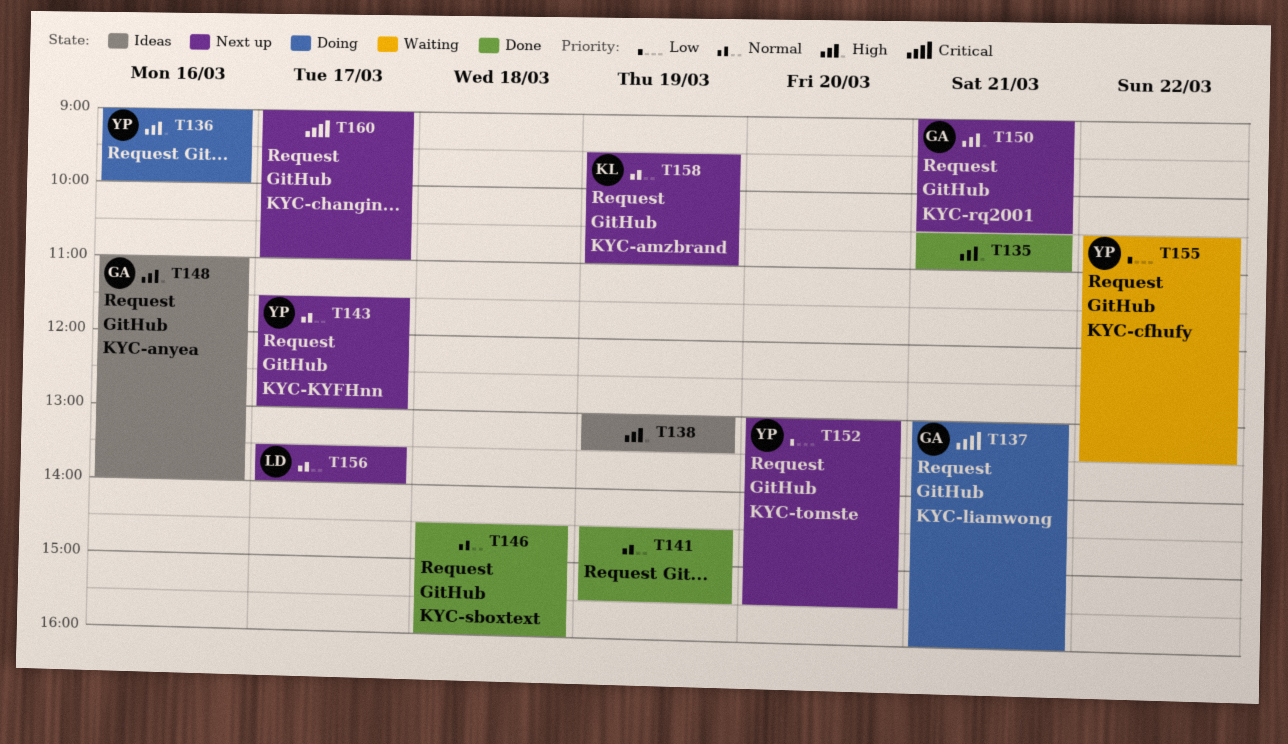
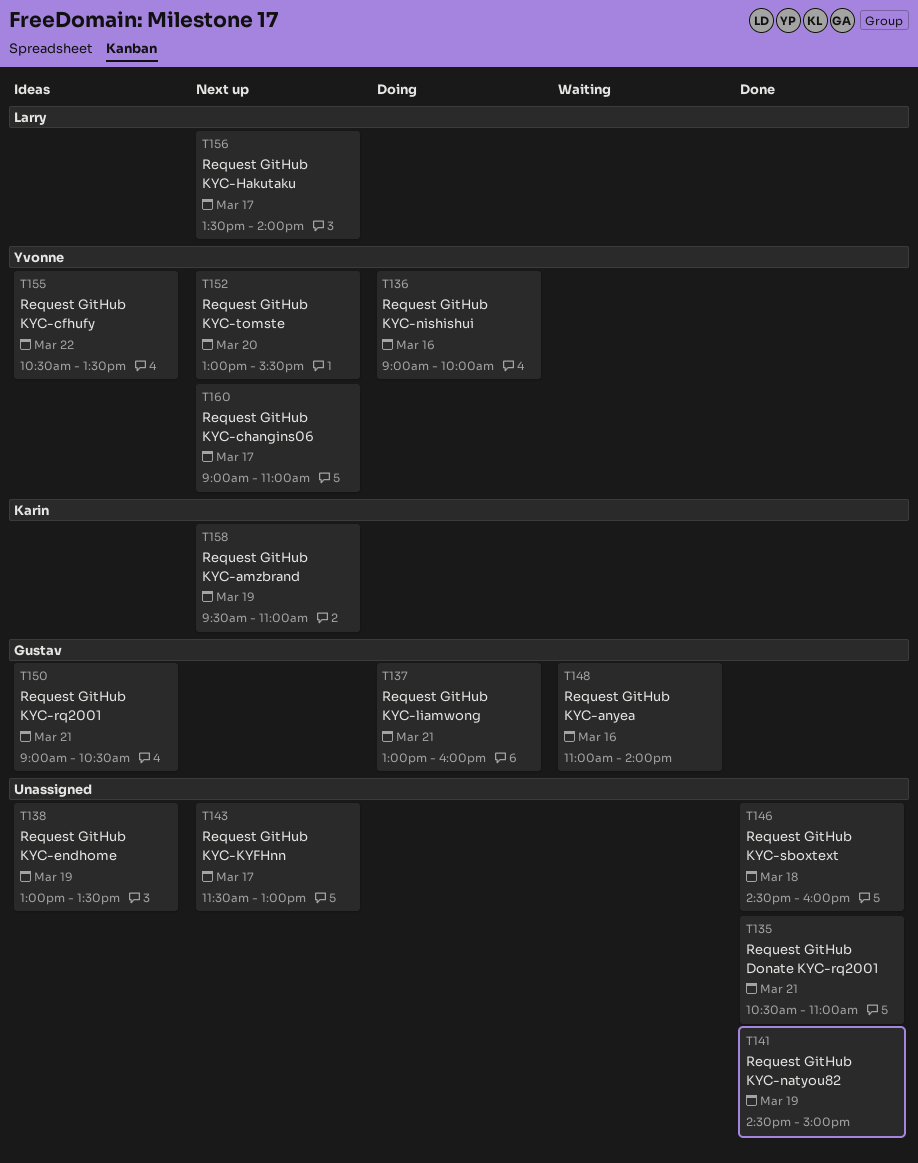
T141, ends: 15:30 -> 15:00
T143, owner: Yvonne -> none
T148, status: Ideas -> Waiting
T150, status: Next up -> Ideas
T155, status: Waiting -> Ideas
T160, owner: none -> Yvonne

